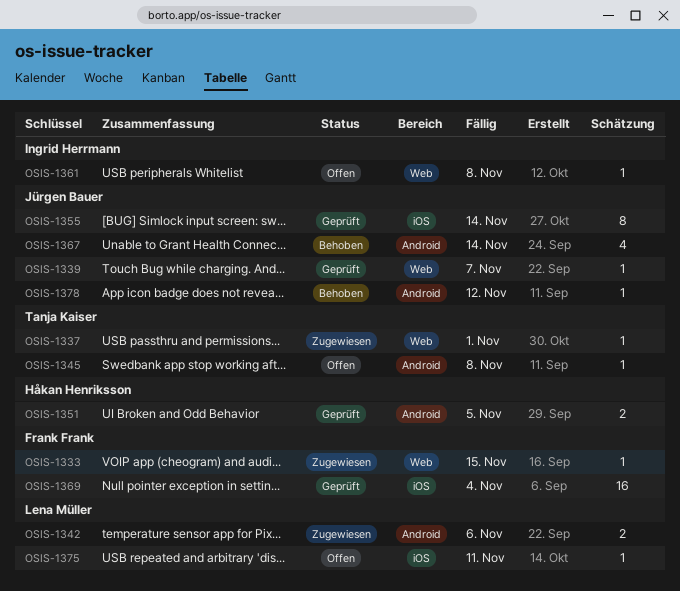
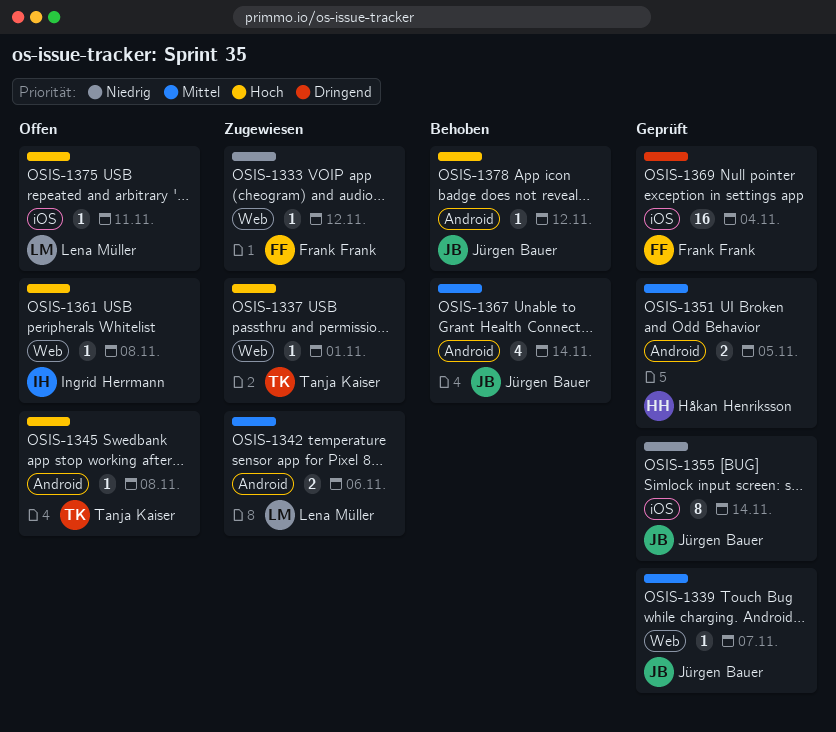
OSIS-1333, due: Nov 15 -> Nov 12

